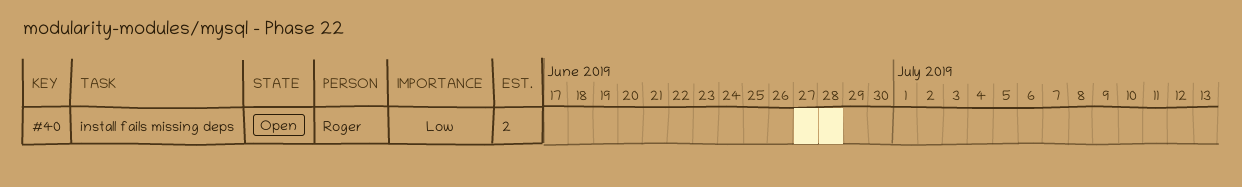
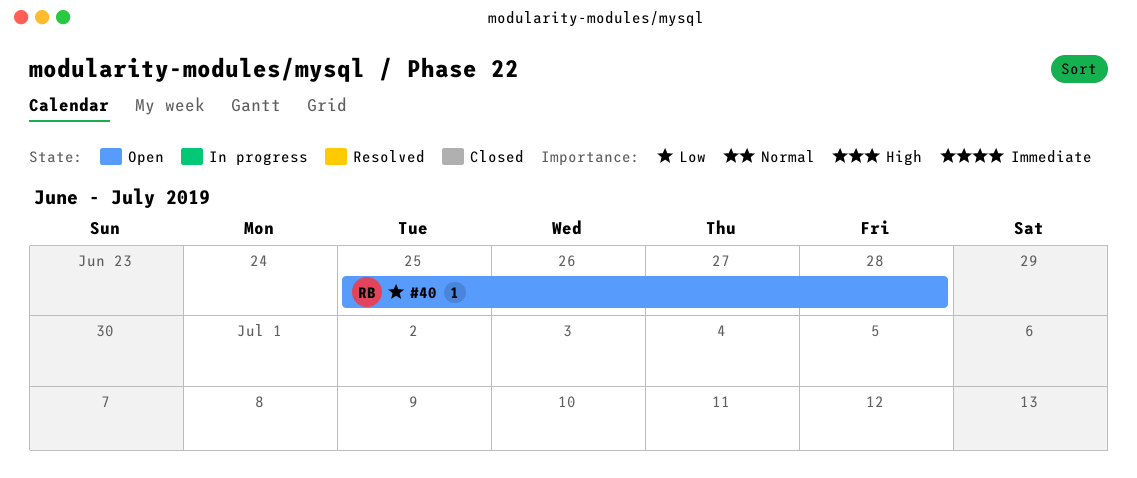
#40, estimate: 2 -> 1
#40, start: Jun 27 -> Jun 25

